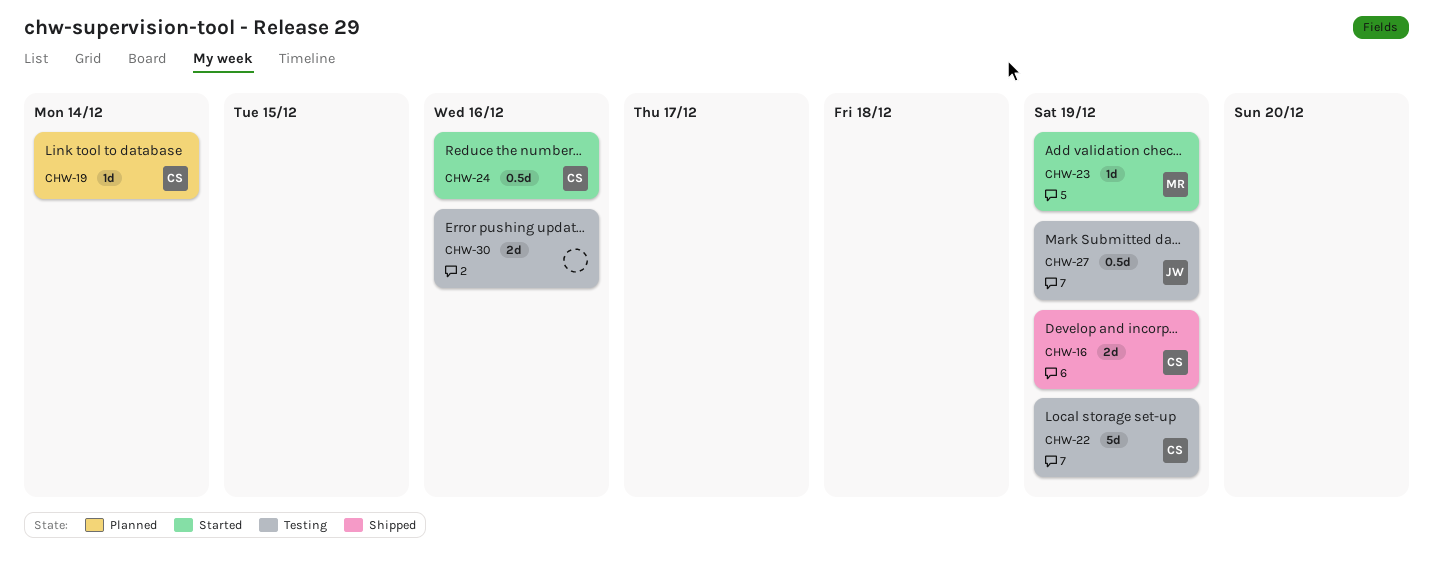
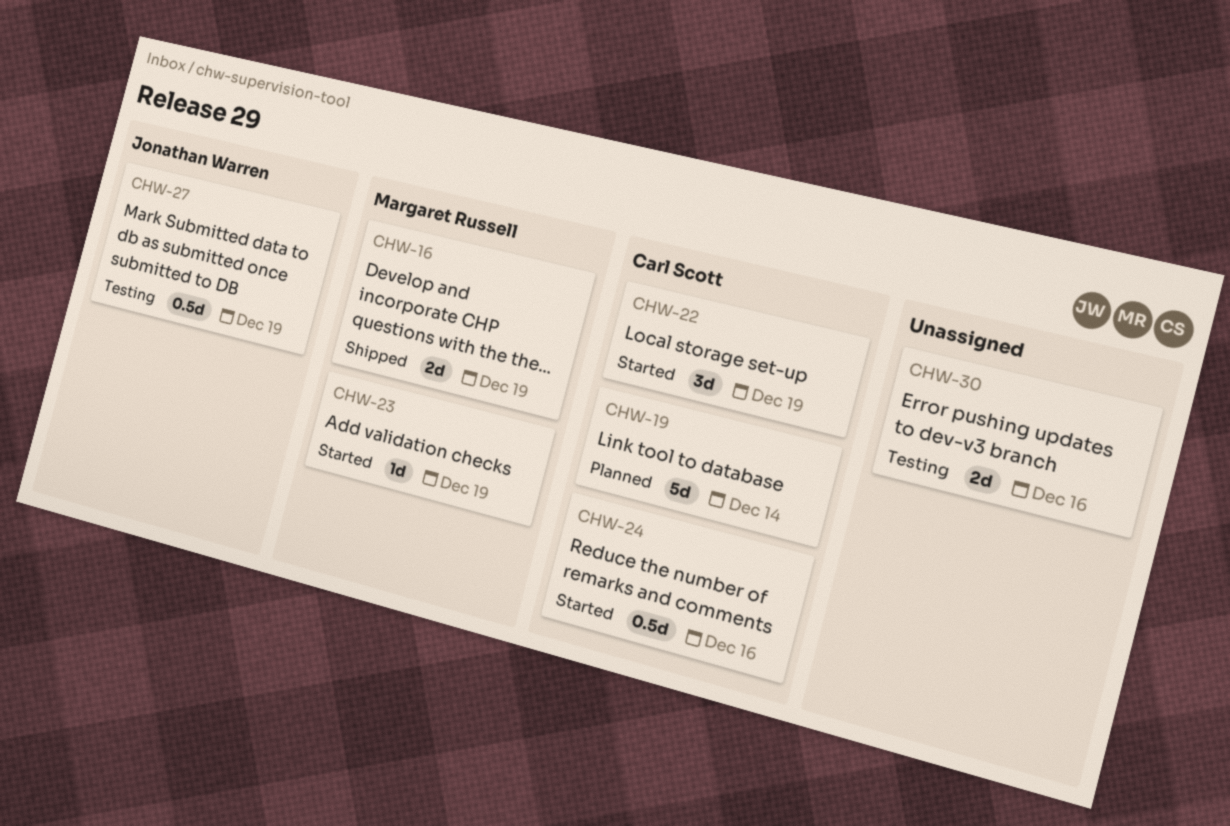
CHW-16, owner: Carl Scott -> Margaret Russell
CHW-19, estimate: 1d -> 5d
CHW-22, status: Testing -> Started
CHW-22, estimate: 5d -> 3d

